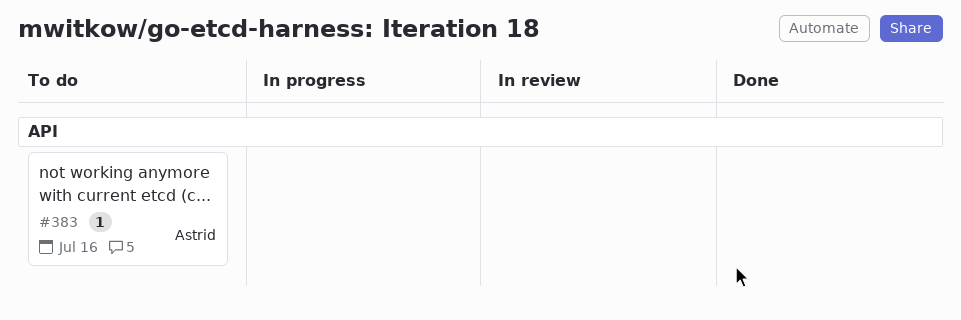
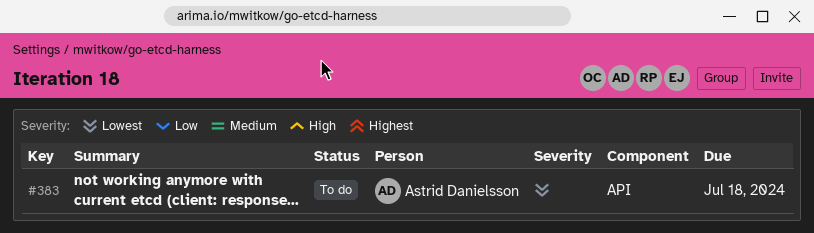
#383, due: Jul 16 -> Jul 18

